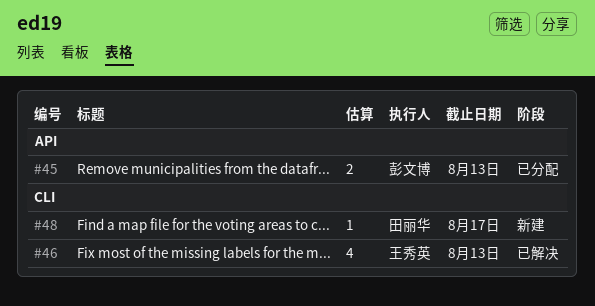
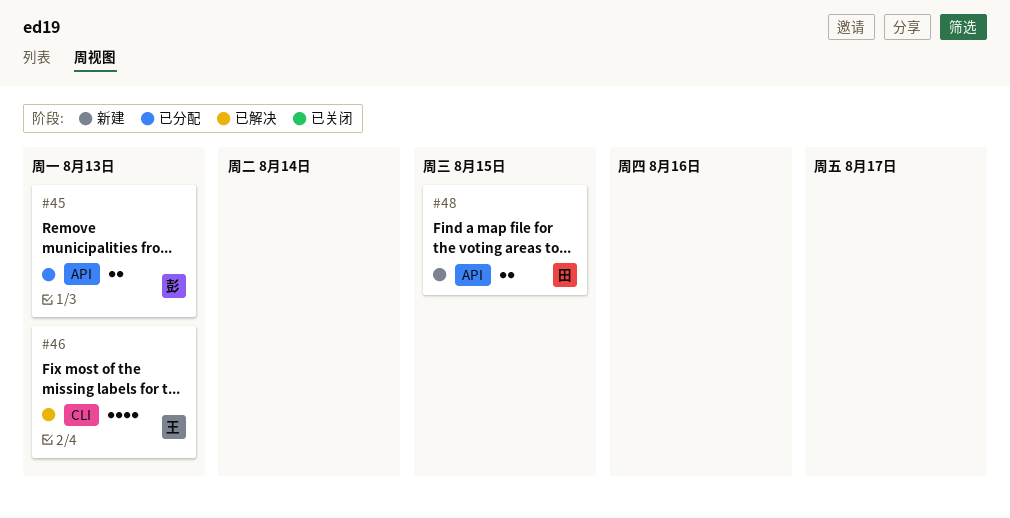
#48, label: CLI -> API
#48, estimate: 1 -> 2
#48, due: Aug 17 -> Aug 15

